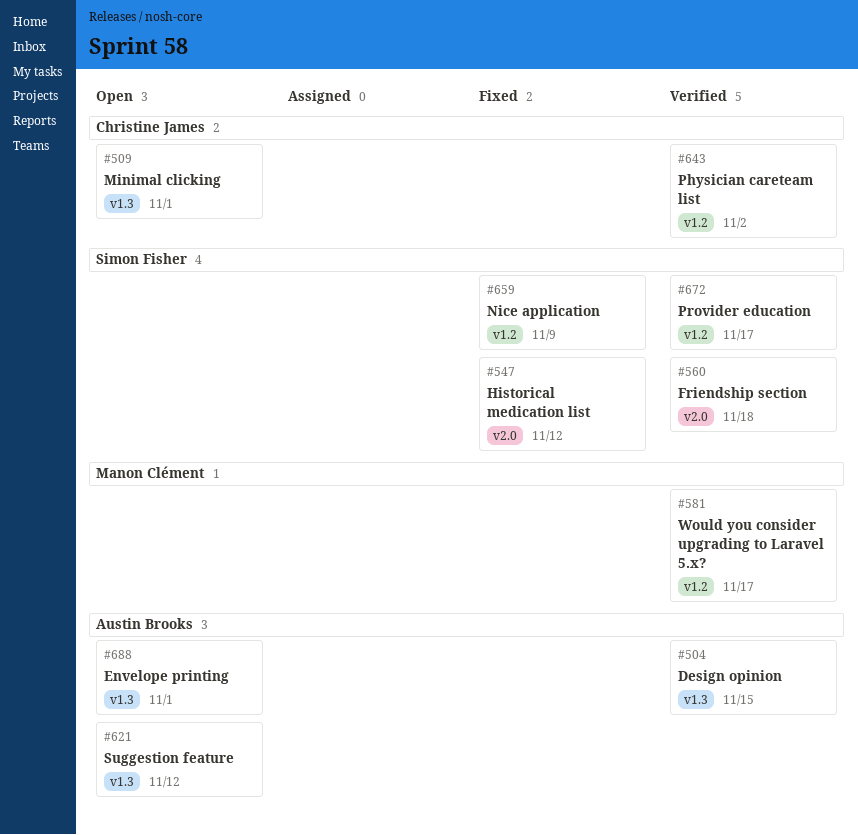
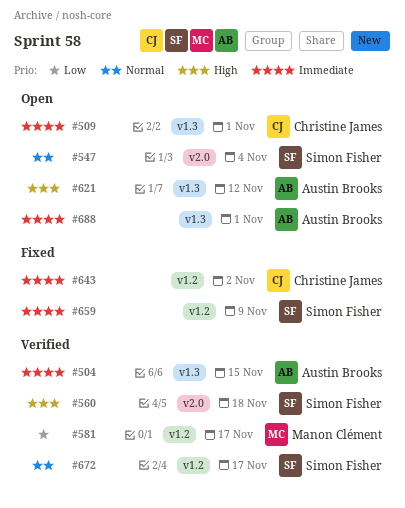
#547, status: Fixed -> Open
#547, due: Nov 12 -> Nov 4
#643, status: Verified -> Fixed

